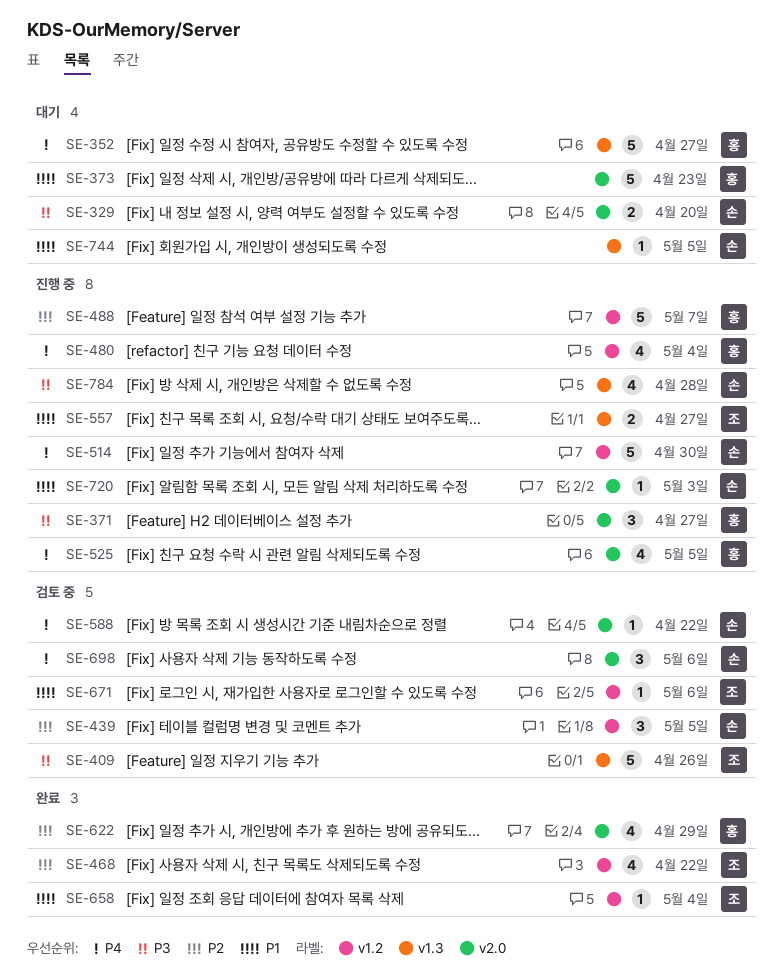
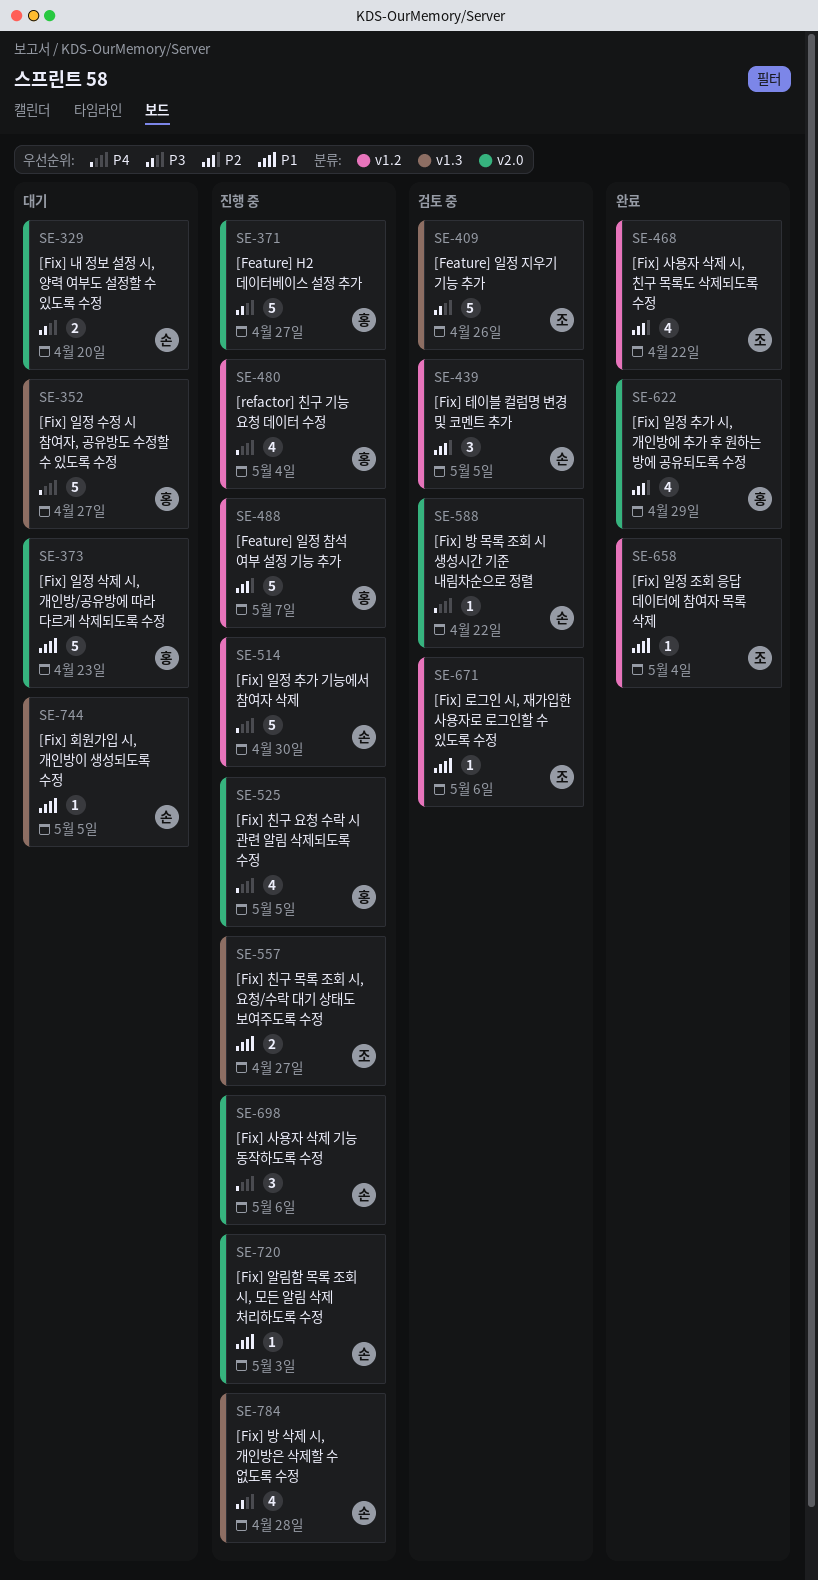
SE-371, estimate: 3 -> 5
SE-698, status: 검토 중 -> 진행 중

